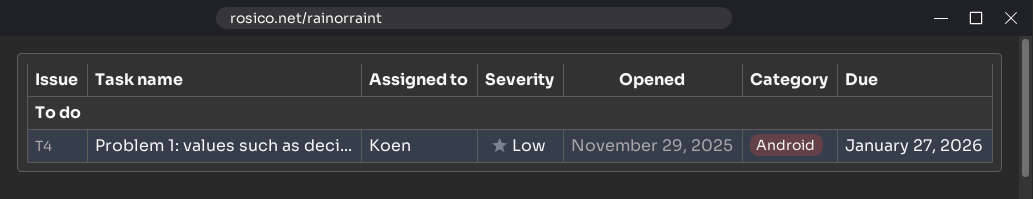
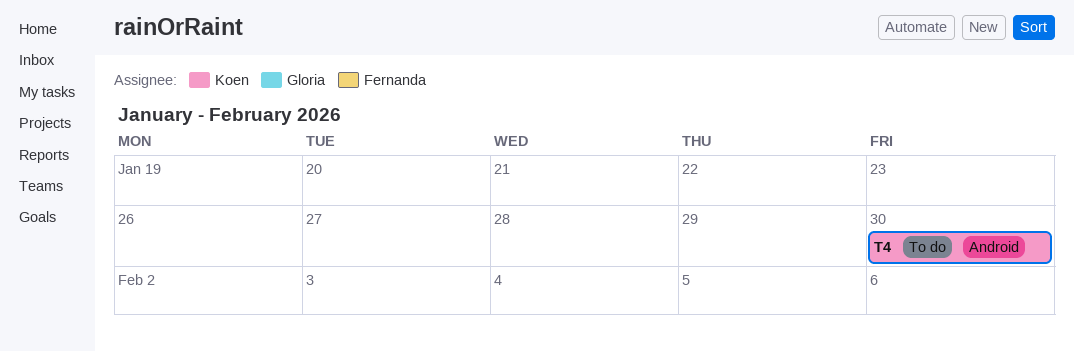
T4, due: Jan 27 -> Jan 30

